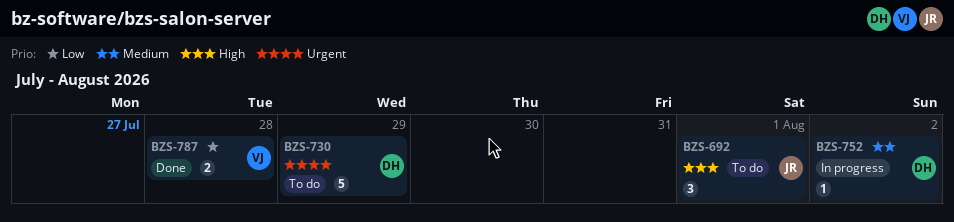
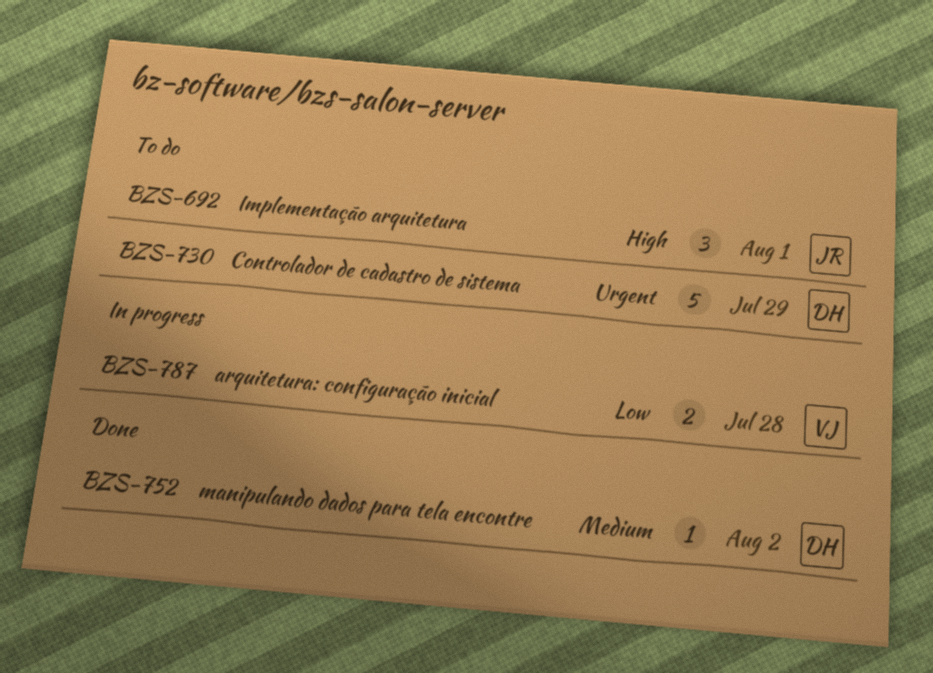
BZS-752, status: In progress -> Done
BZS-787, status: Done -> In progress

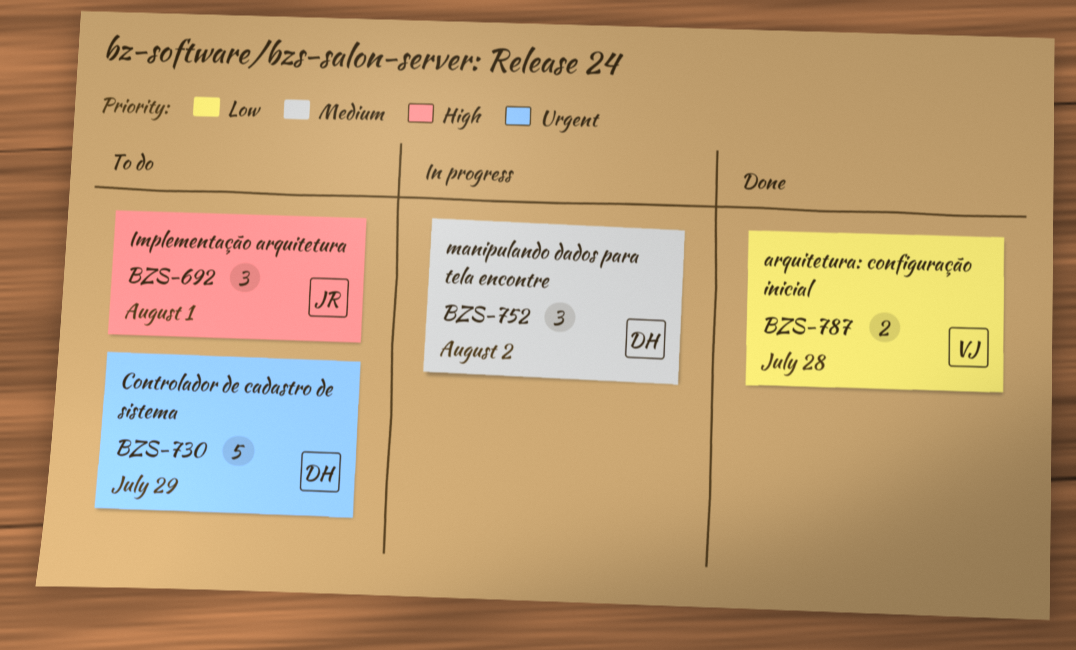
BZS-752, status: Done -> In progress
BZS-752, estimate: 1 -> 3
BZS-787, status: In progress -> Done

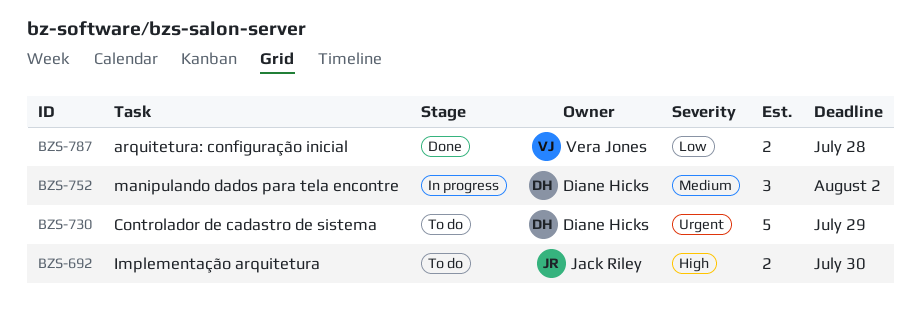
BZS-692, estimate: 3 -> 2
BZS-692, due: Aug 1 -> Jul 30

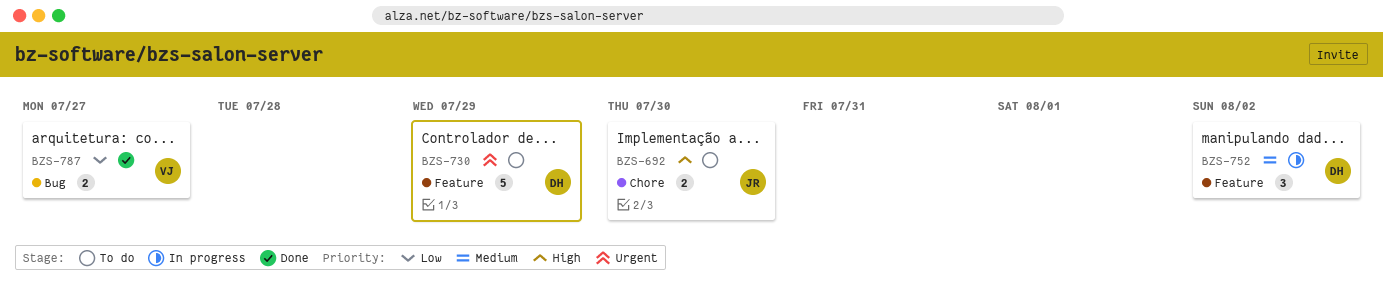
BZS-787, due: Jul 28 -> Jul 27

